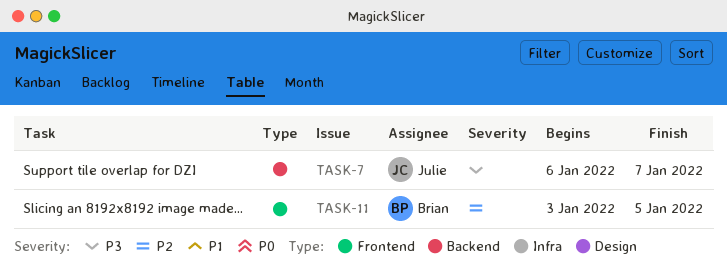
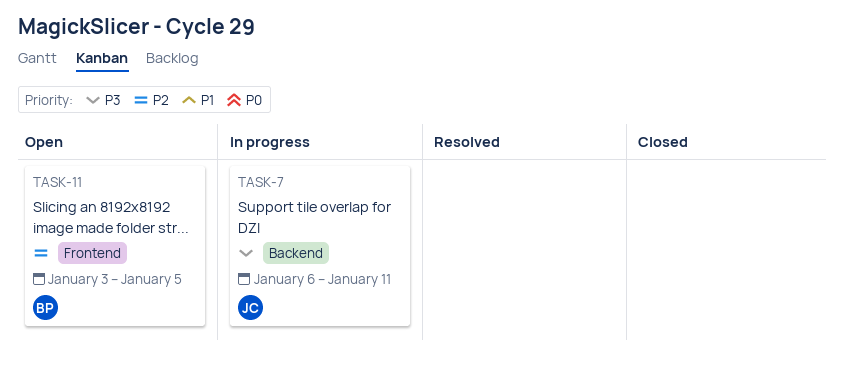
TASK-7, due: Jan 7 -> Jan 11

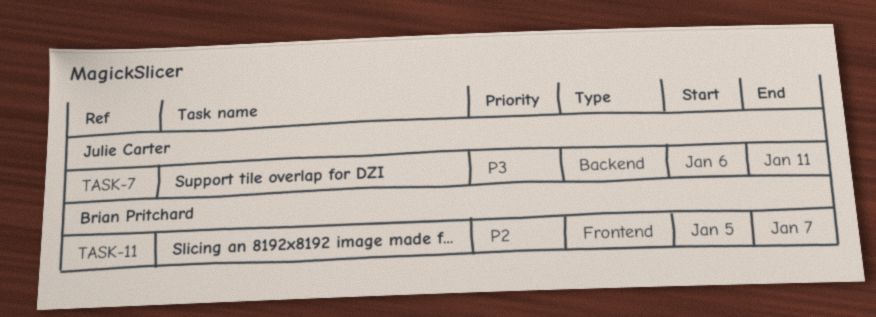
TASK-11, start: Jan 3 -> Jan 5
TASK-11, due: Jan 5 -> Jan 7

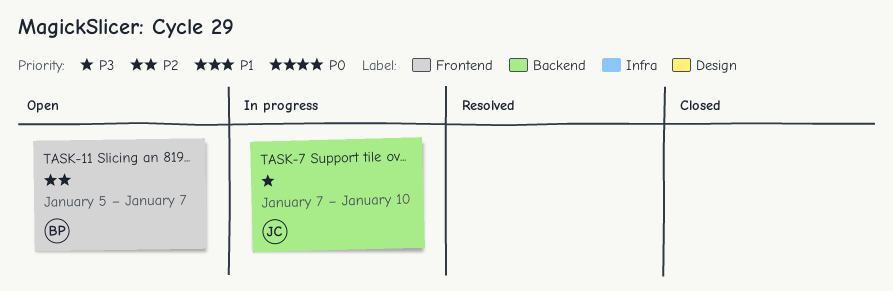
TASK-7, start: Jan 6 -> Jan 7
TASK-7, due: Jan 11 -> Jan 10

